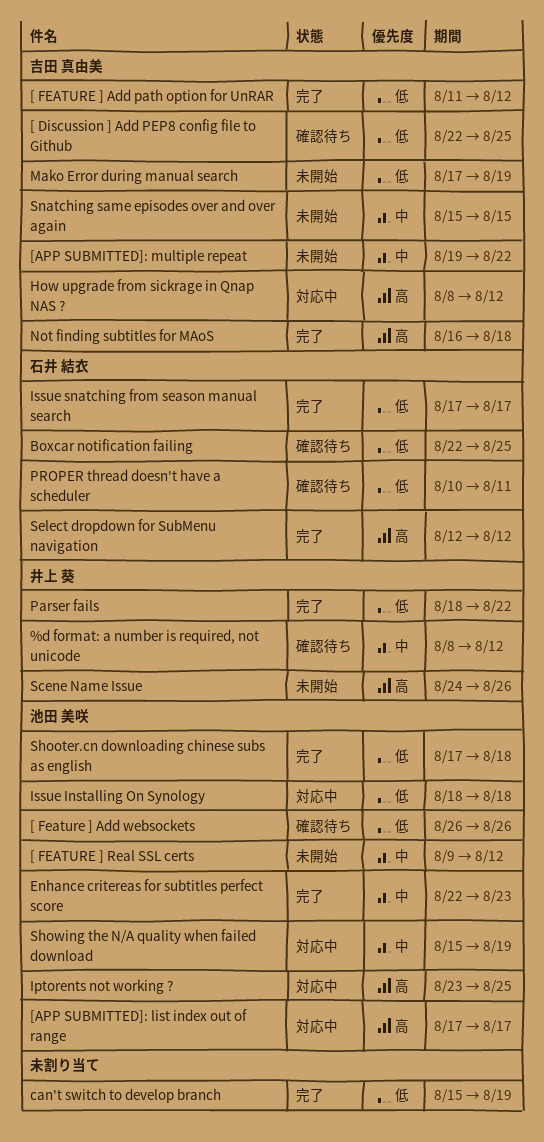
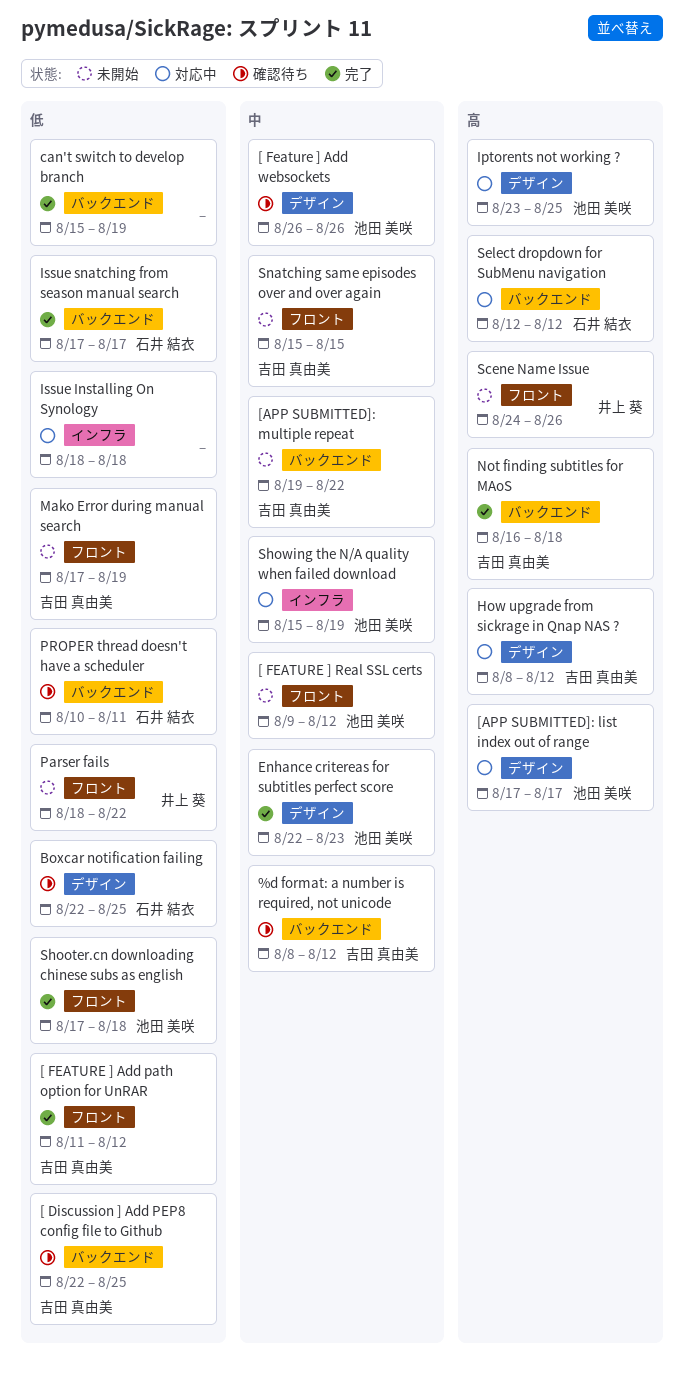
%d format: a number is required, not unicode, owner: 井上 葵 -> 吉田 真由美
[ Feature ] Add websockets, priority: 低 -> 中
Issue Installing On Synology, owner: 池田 美咲 -> none
Parser fails, status: 完了 -> 未開始
Select dropdown for SubMenu navigation, status: 完了 -> 対応中

